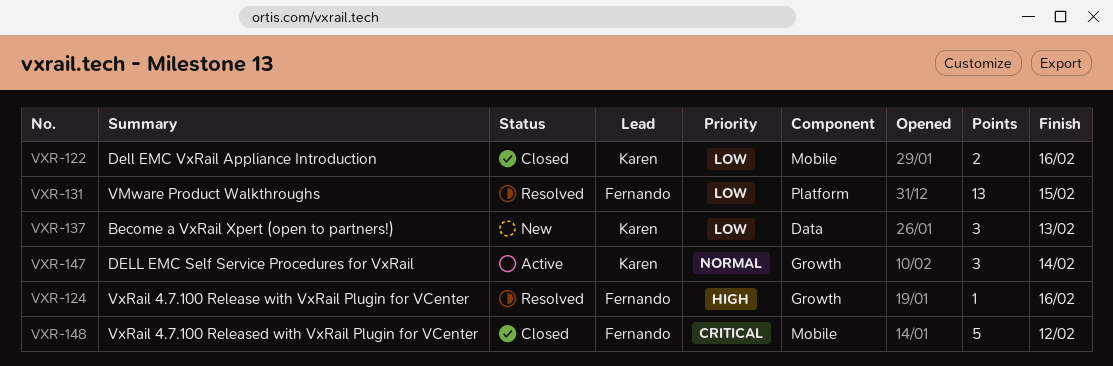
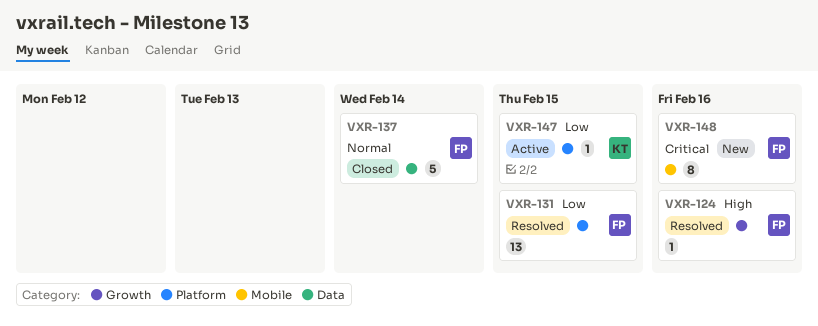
VXR-122: present -> none
VXR-137, status: New -> Closed
VXR-137, owner: Karen -> Fernando
VXR-137, priority: Low -> Normal
VXR-137, estimate: 3 -> 5
VXR-137, due: Feb 13 -> Feb 14
VXR-147, priority: Normal -> Low
VXR-147, label: Growth -> Platform
VXR-147, estimate: 3 -> 1
VXR-147, due: Feb 14 -> Feb 15
VXR-148, status: Closed -> New
VXR-148, estimate: 5 -> 8
VXR-148, due: Feb 12 -> Feb 16

